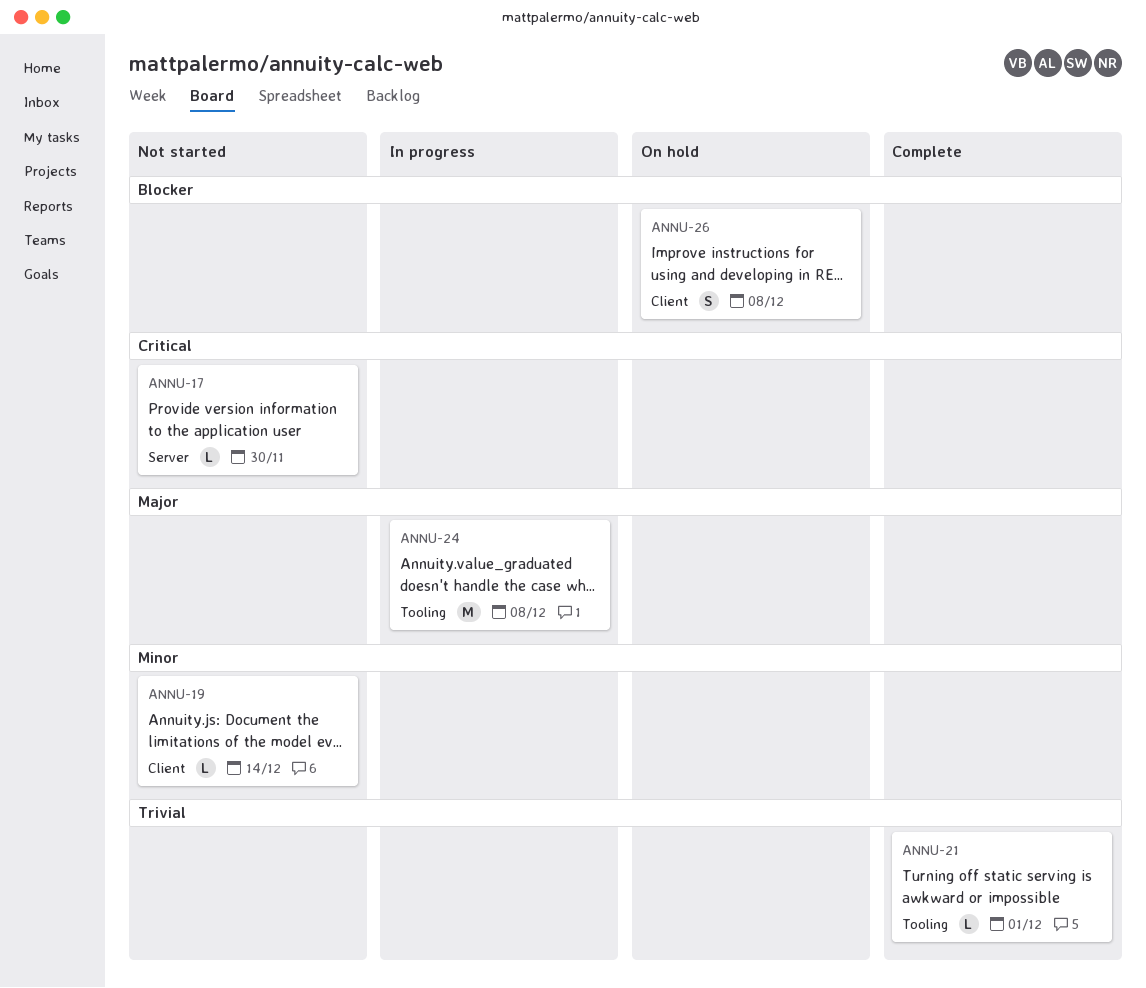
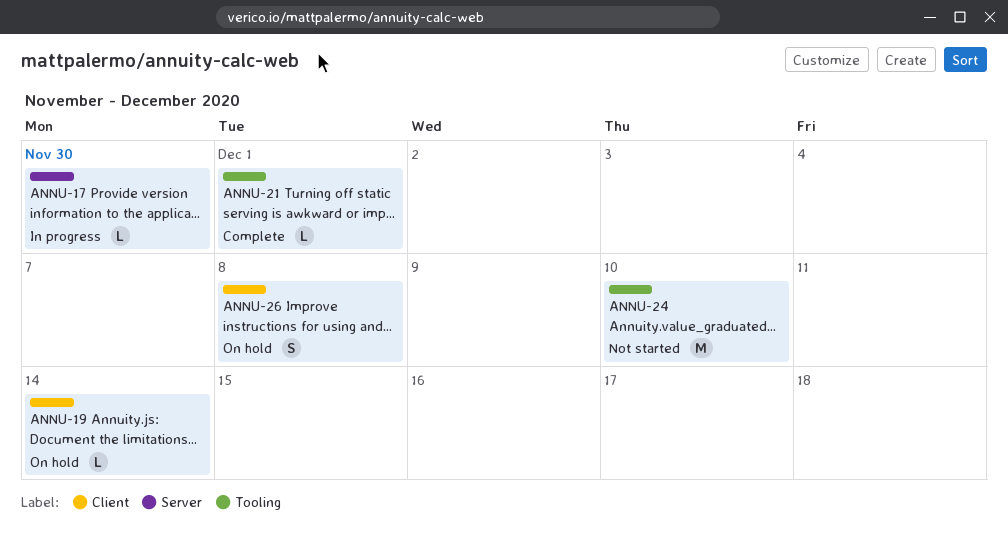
ANNU-17, status: Not started -> In progress
ANNU-19, status: Not started -> On hold
ANNU-24, status: In progress -> Not started
ANNU-24, due: Dec 8 -> Dec 10

